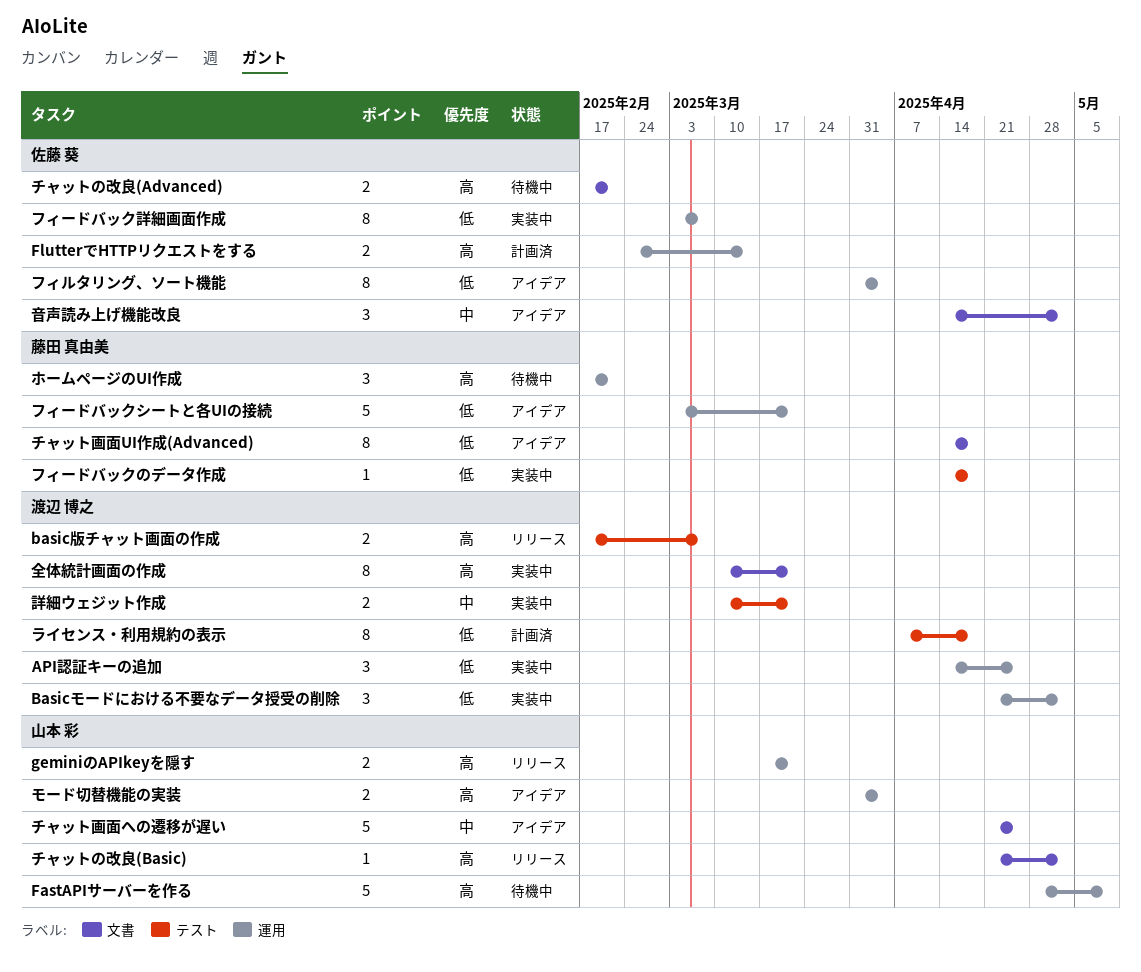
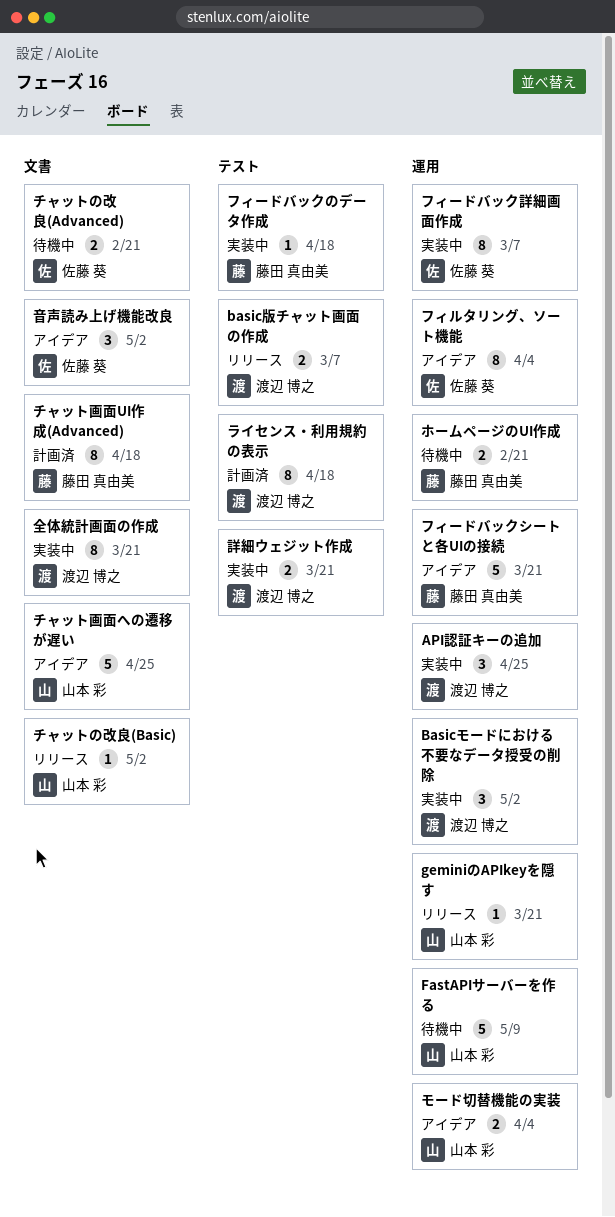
FlutterでHTTPリクエストをする: present -> none
geminiのAPIkeyを隠す, estimate: 2 -> 1
チャット画面UI作成(Advanced), status: アイデア -> 計画済
ホームページのUI作成, estimate: 3 -> 2

